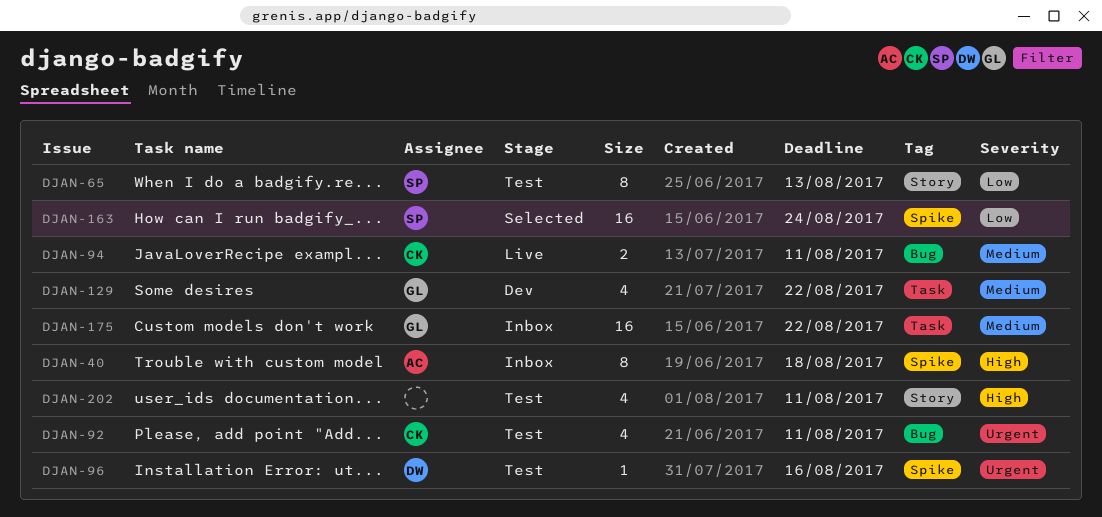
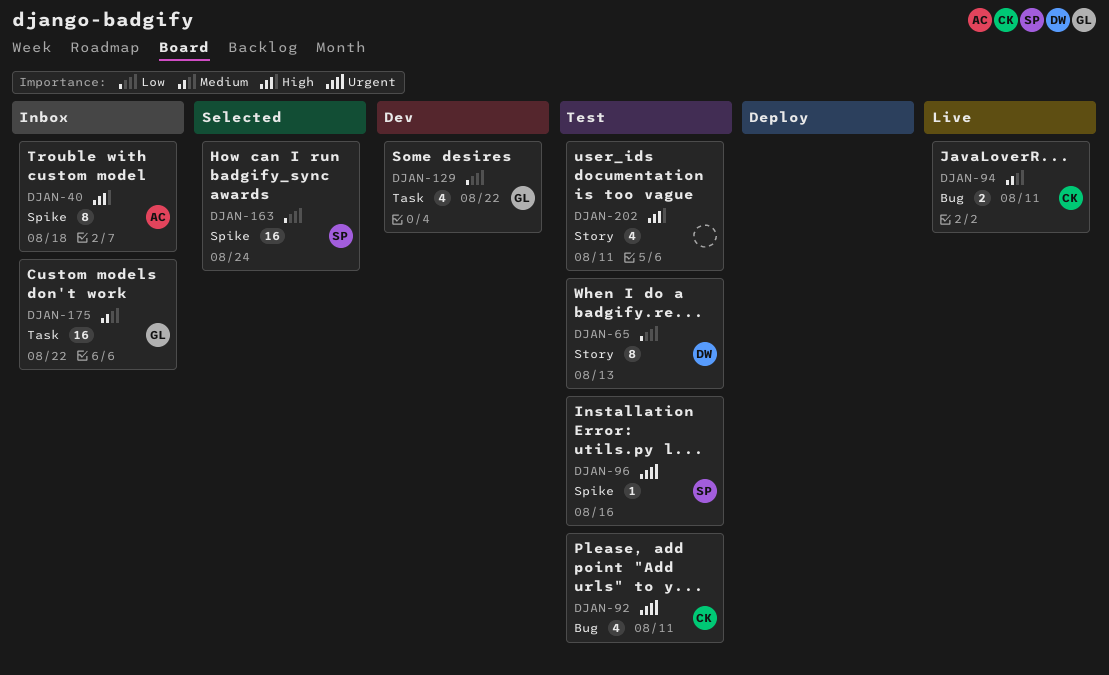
DJAN-65, owner: SP -> DW
DJAN-96, owner: DW -> SP
DJAN-129, priority: Medium -> Low

